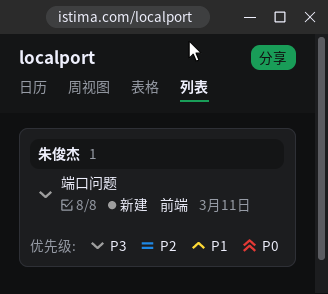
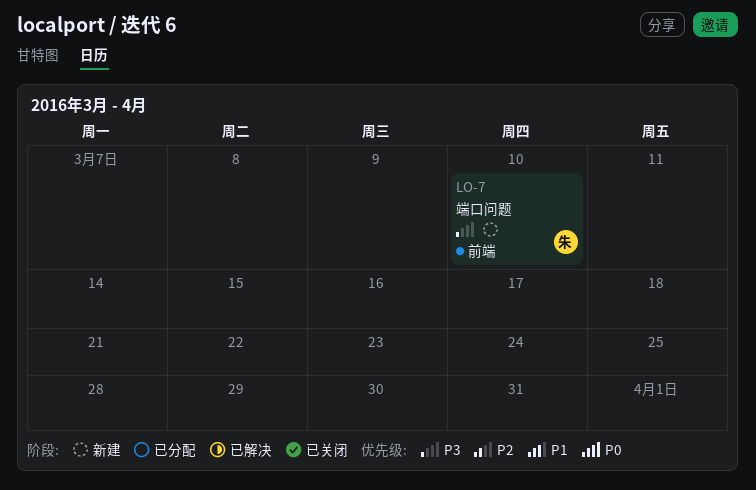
端口问题, due: Mar 11 -> Mar 10

